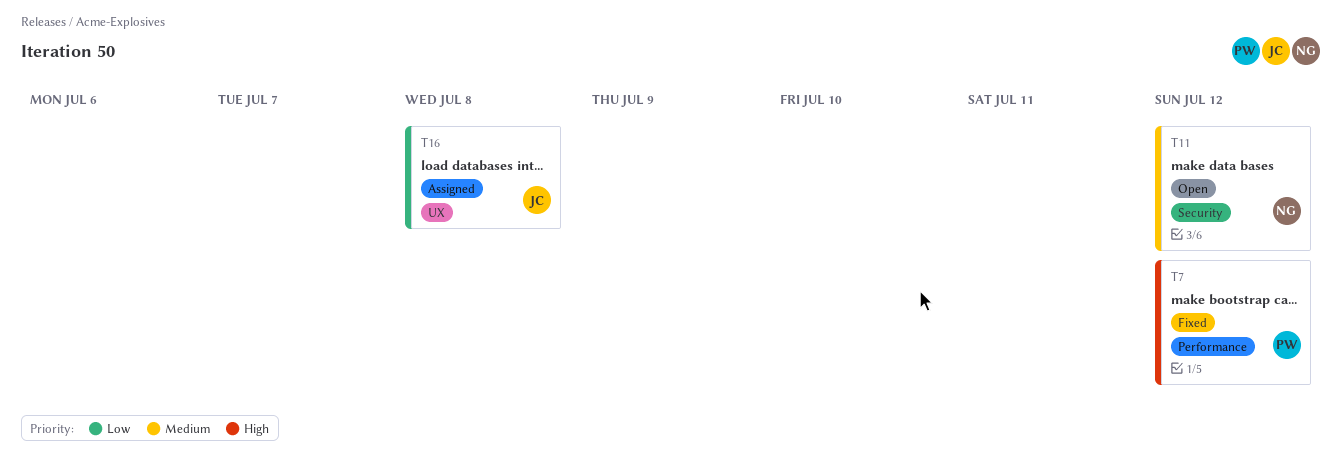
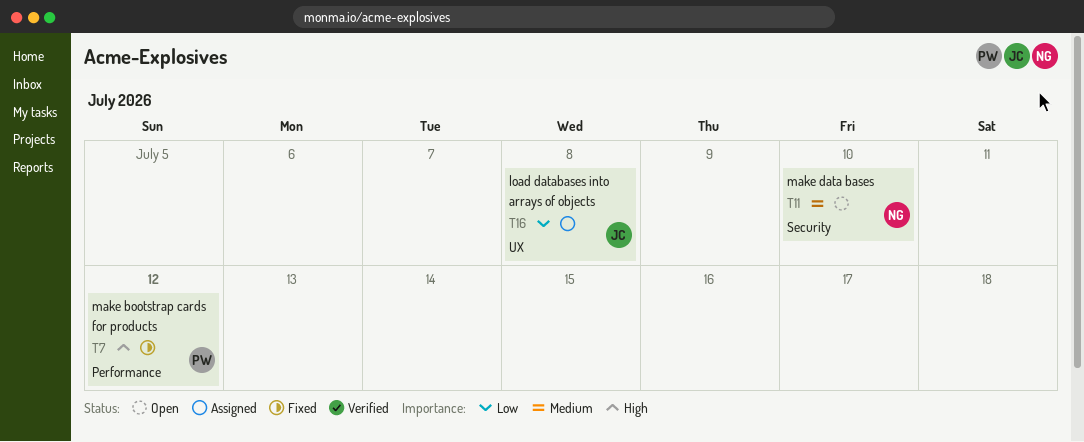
T11, due: Jul 12 -> Jul 10

